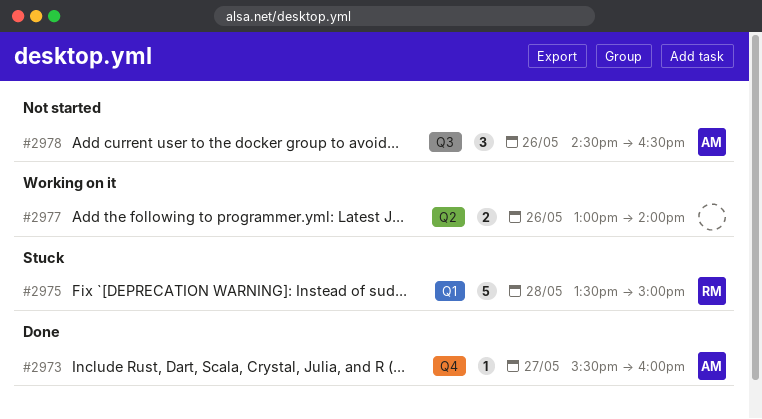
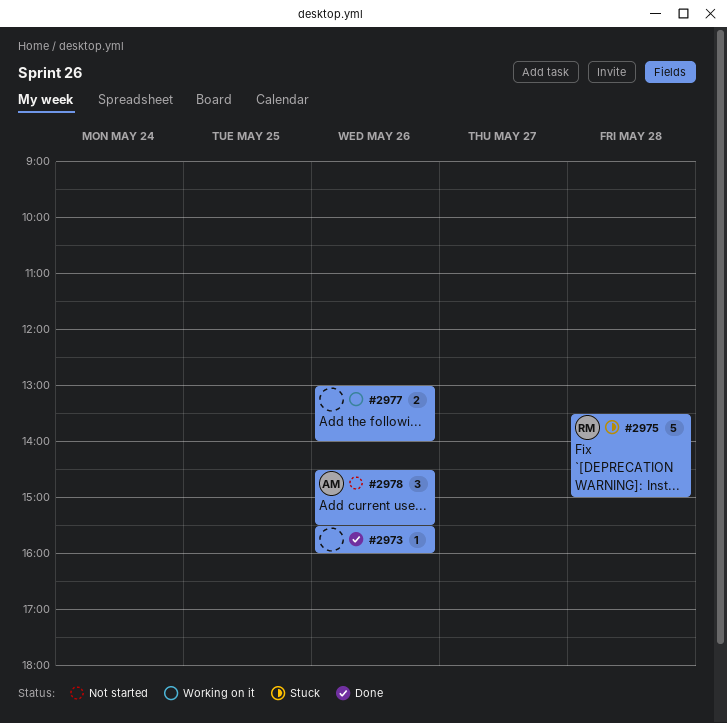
#2973, owner: AM -> none
#2973, day: May 27 -> May 26
#2978, ends: 16:30 -> 15:30

